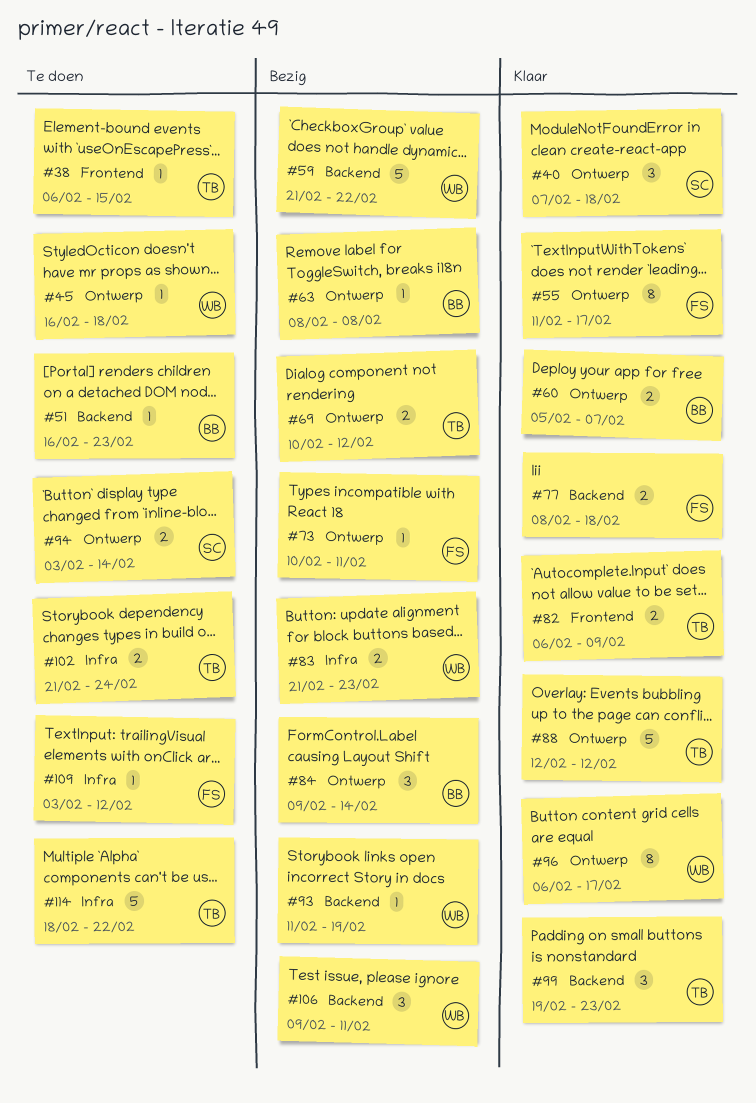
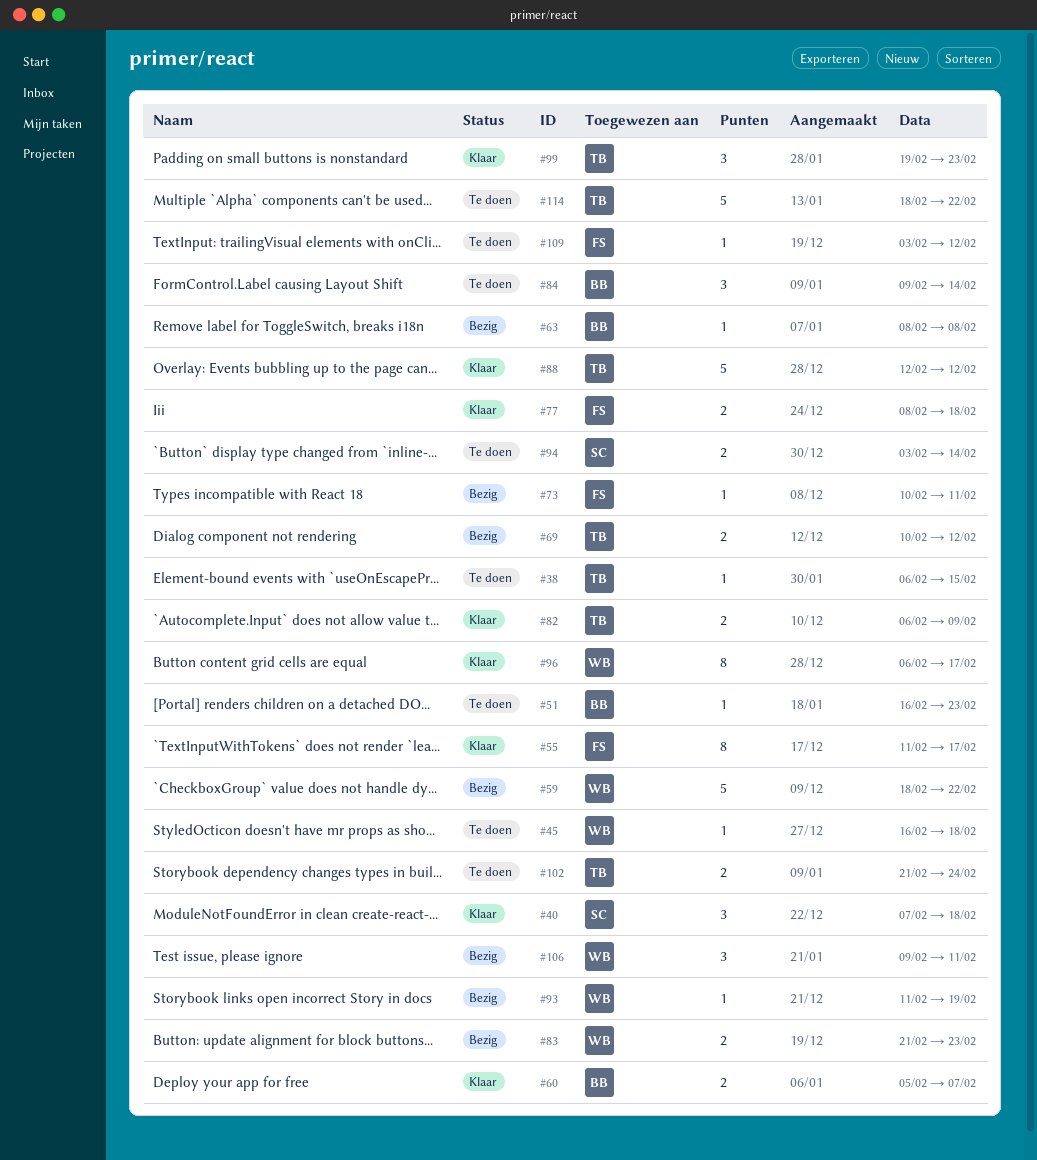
#59, start: Feb 21 -> Feb 18
#84, status: Bezig -> Te doen

